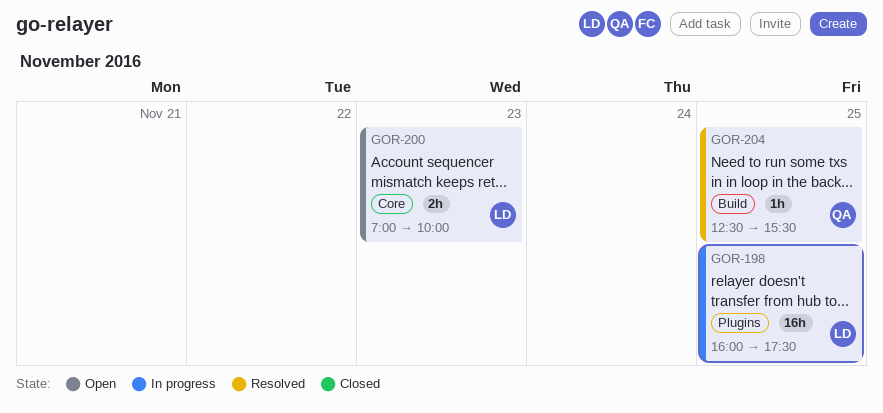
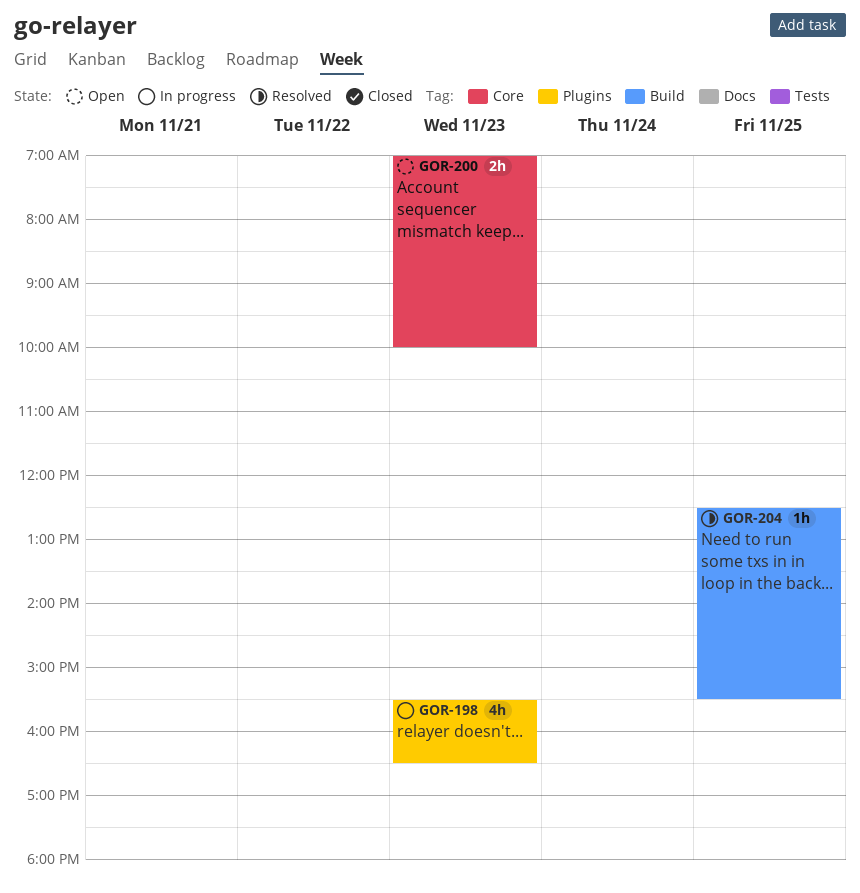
GOR-198, estimate: 16h -> 4h
GOR-198, day: Nov 25 -> Nov 23
GOR-198, begins: 16:00 -> 15:30
GOR-198, ends: 17:30 -> 16:30

